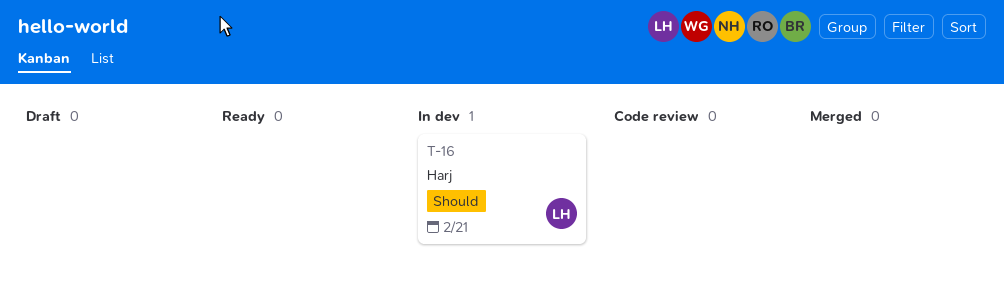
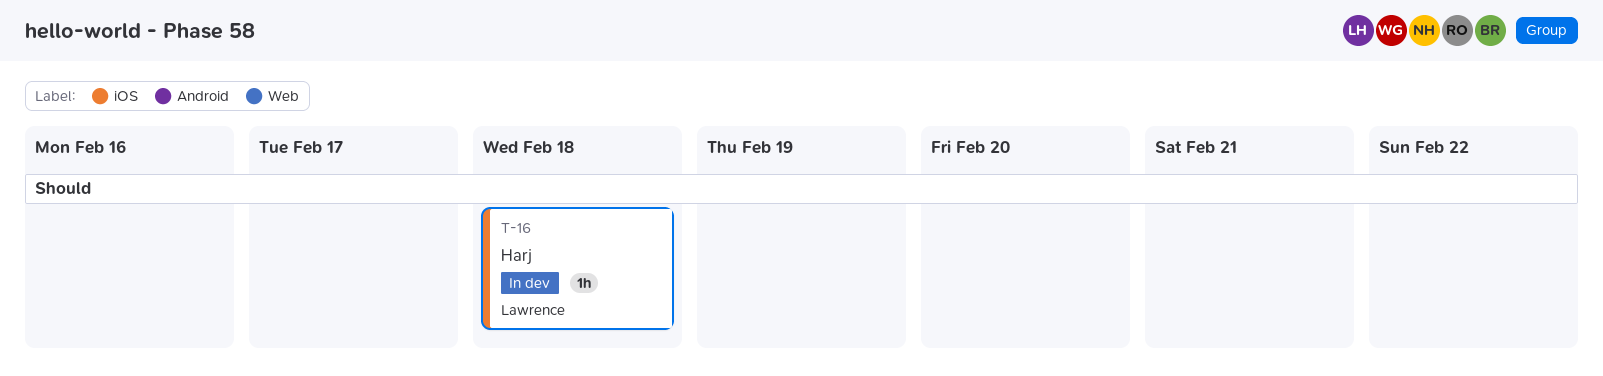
T-16, due: Feb 21 -> Feb 18

